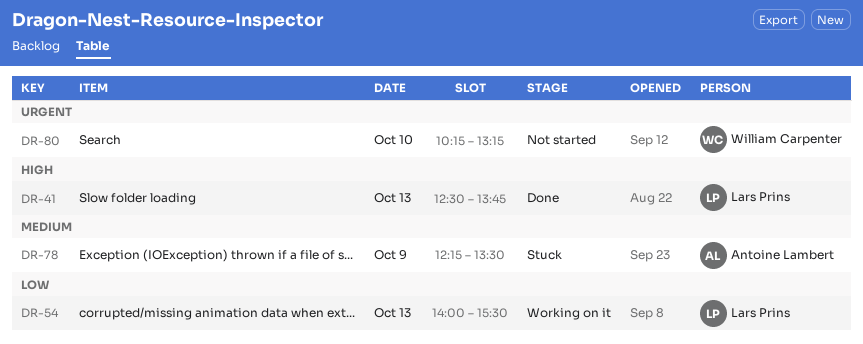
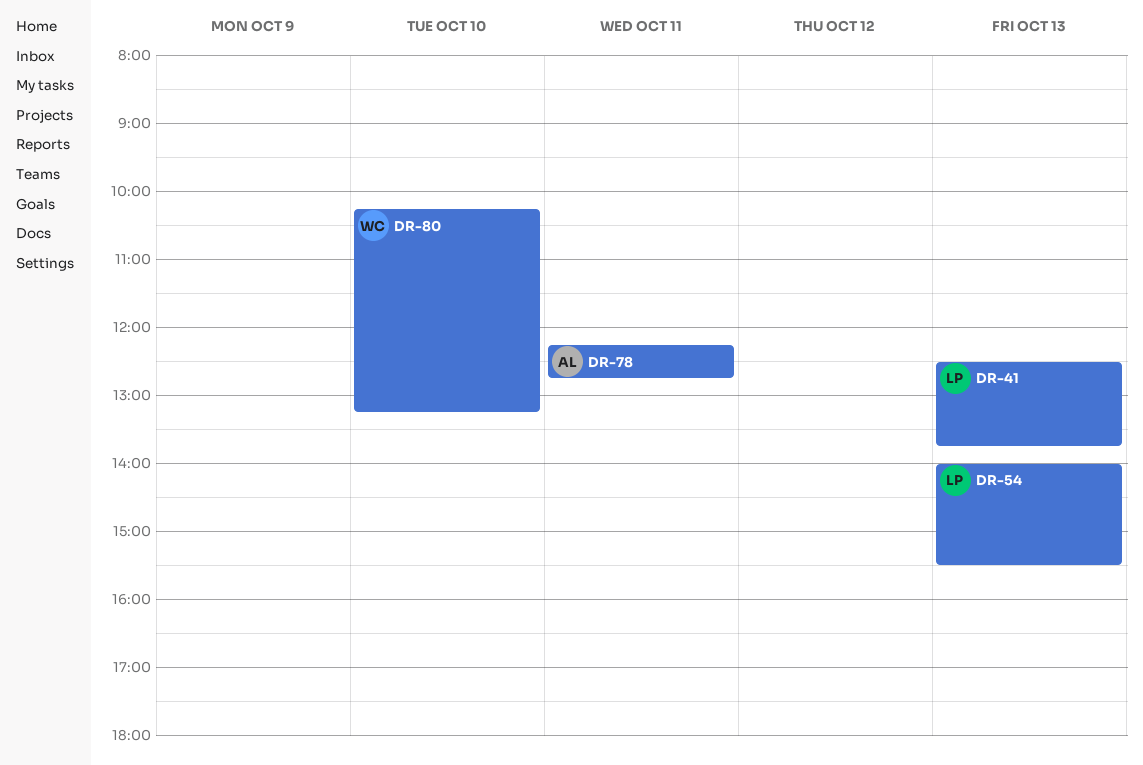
DR-78, day: Oct 9 -> Oct 11
DR-78, ends: 13:30 -> 12:45

